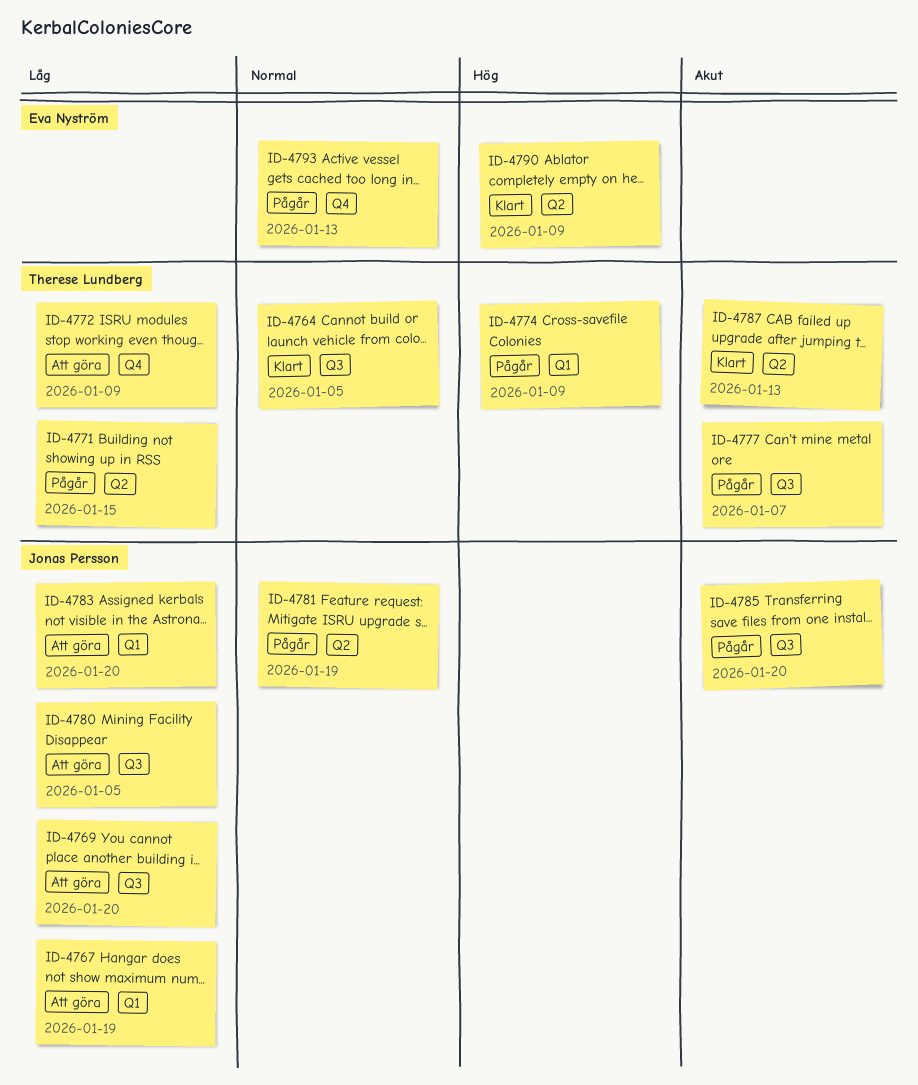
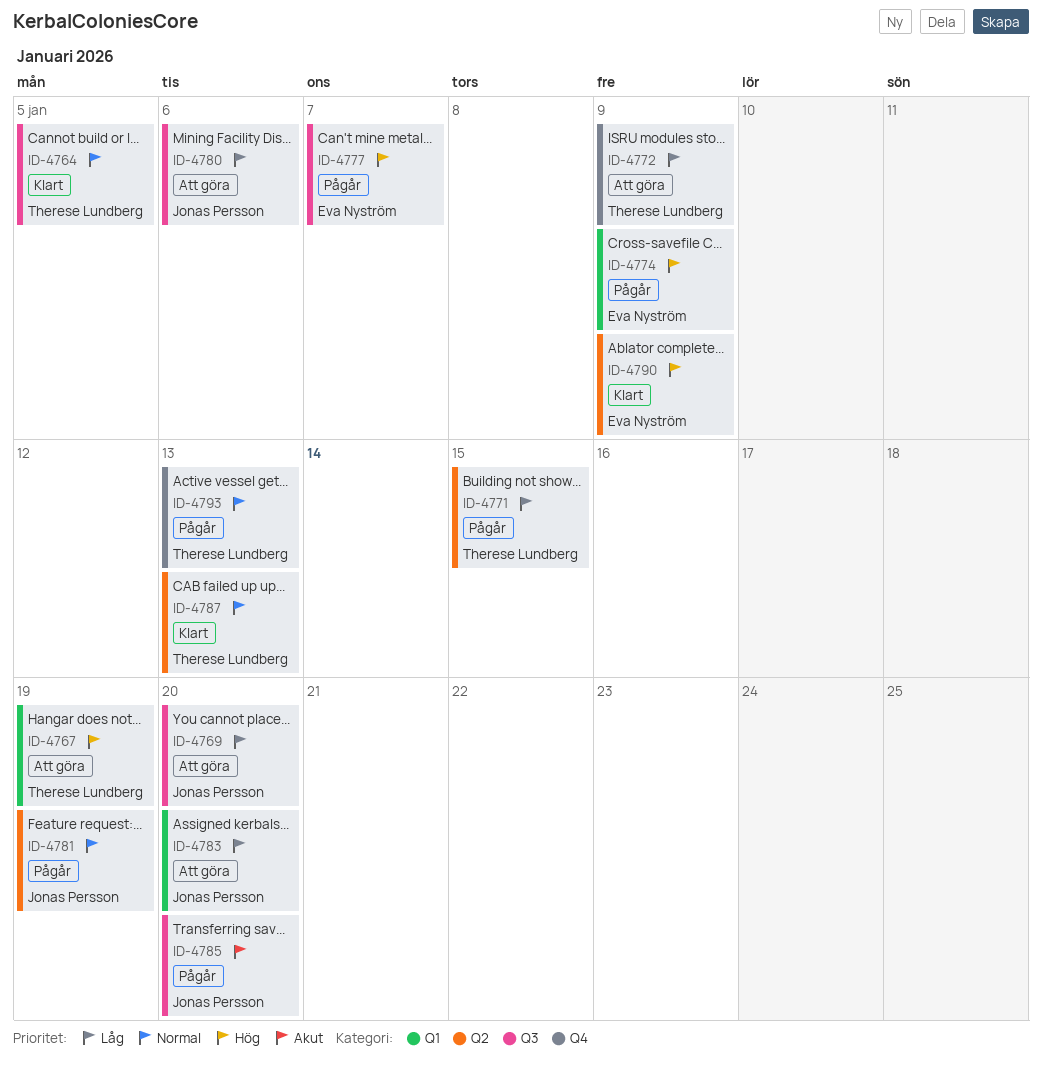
ID-4767, owner: Jonas Persson -> Therese Lundberg
ID-4767, priority: Låg -> Hög
ID-4774, owner: Therese Lundberg -> Eva Nyström
ID-4777, owner: Therese Lundberg -> Eva Nyström
ID-4777, priority: Akut -> Hög
ID-4780, due: Jan 5 -> Jan 6
ID-4787, priority: Akut -> Normal
ID-4793, owner: Eva Nyström -> Therese Lundberg

